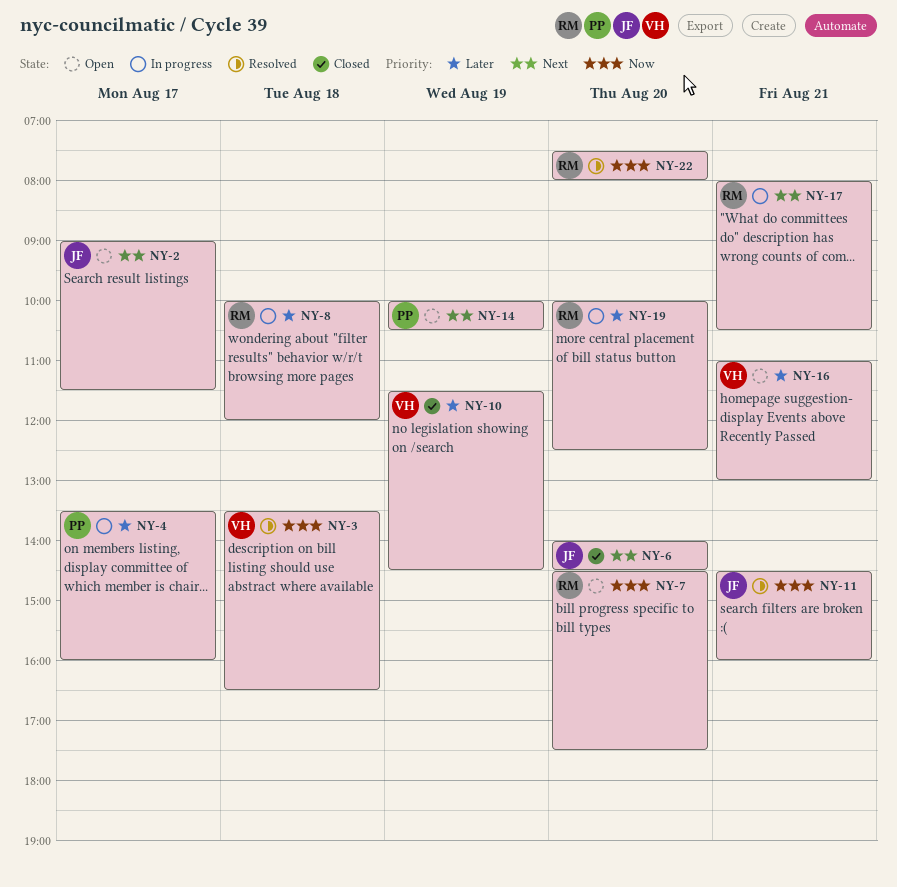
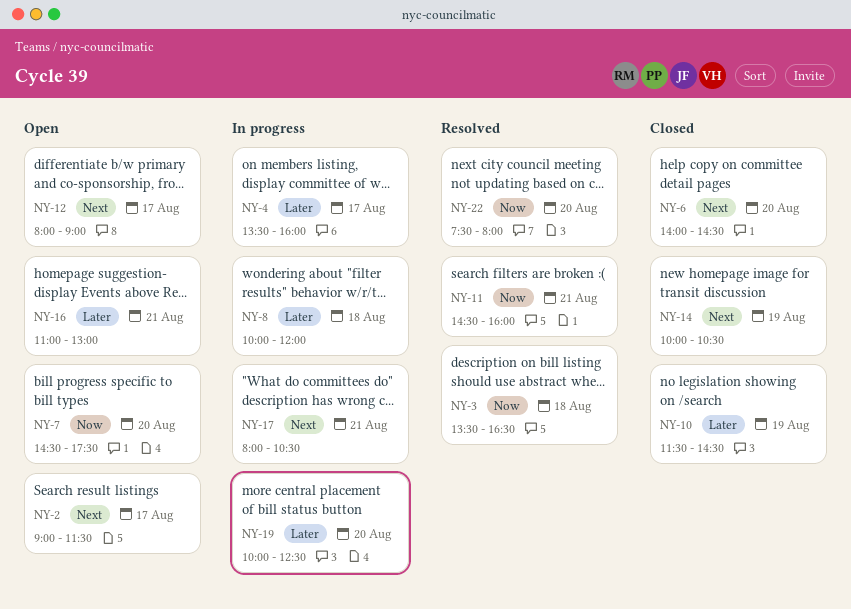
NY-12: none -> present
NY-14, status: Open -> Closed

